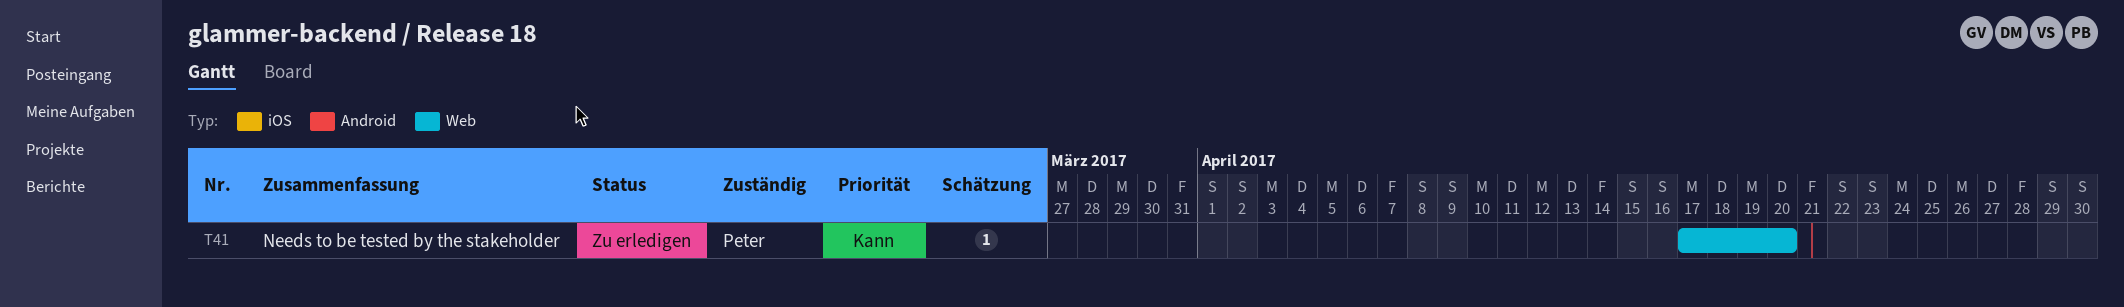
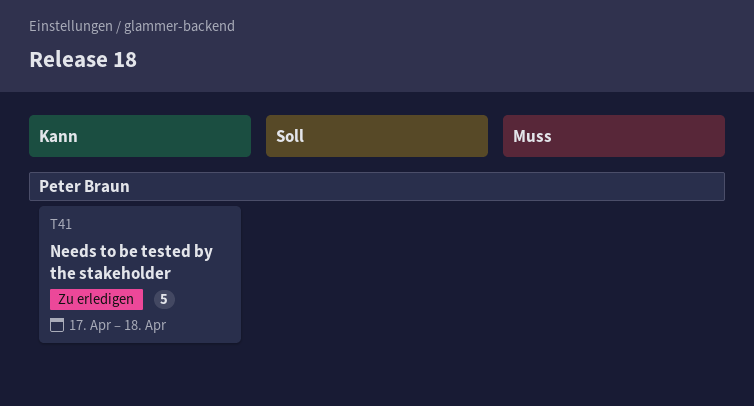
T41, estimate: 1 -> 5
T41, due: Apr 20 -> Apr 18

